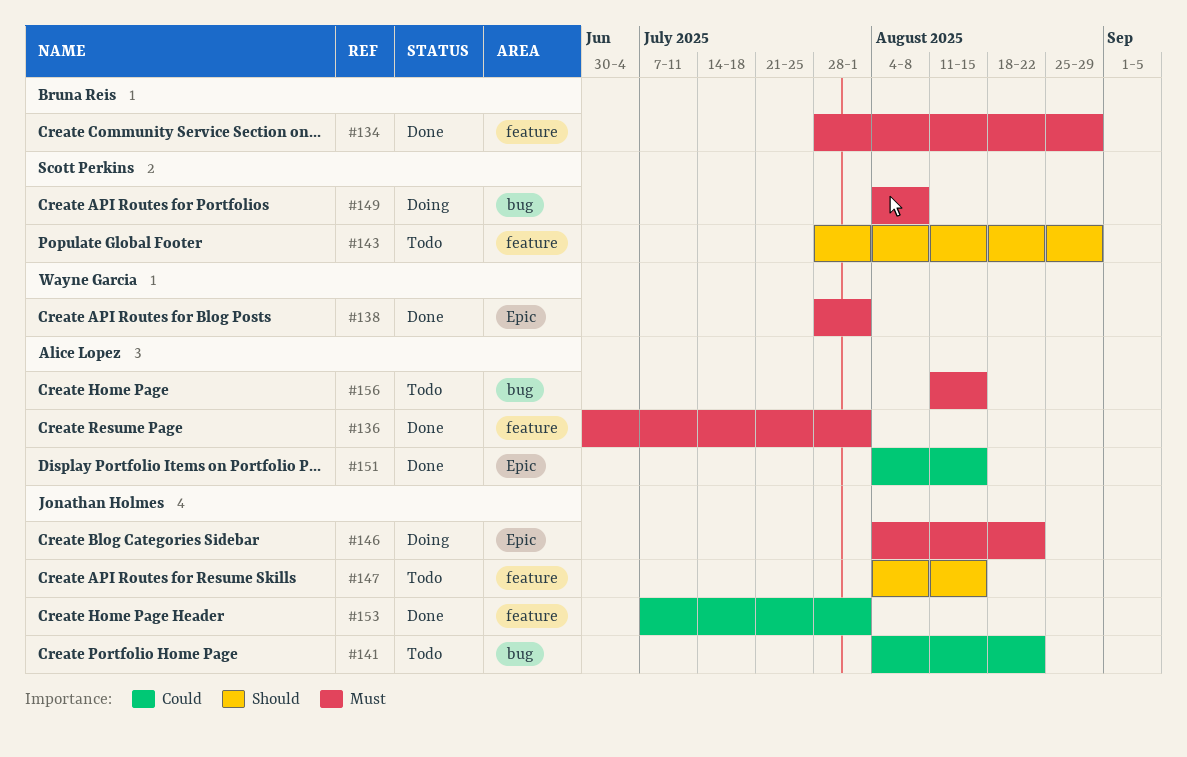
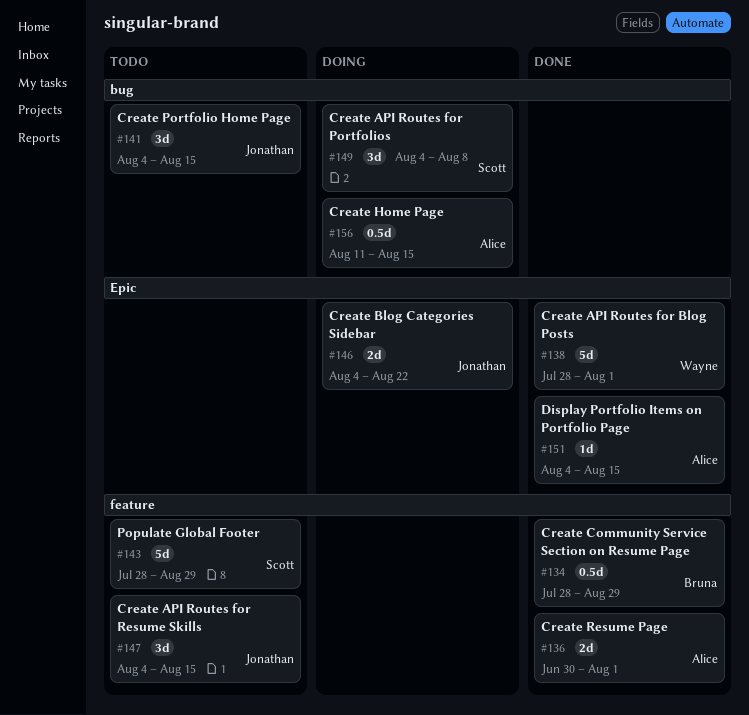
#141, due: Aug 22 -> Aug 15
#153: present -> none
#156, status: Todo -> Doing

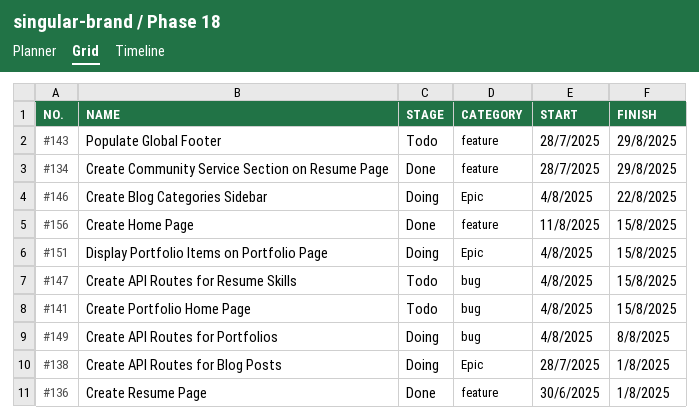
#138, status: Done -> Doing
#147, label: feature -> bug
#151, status: Done -> Doing
#156, status: Doing -> Done
#156, label: bug -> feature

